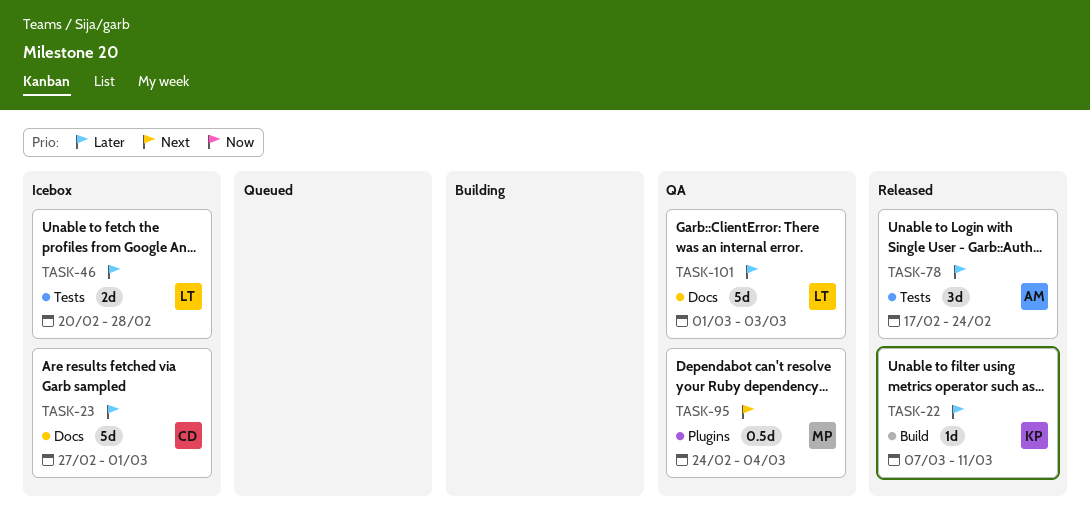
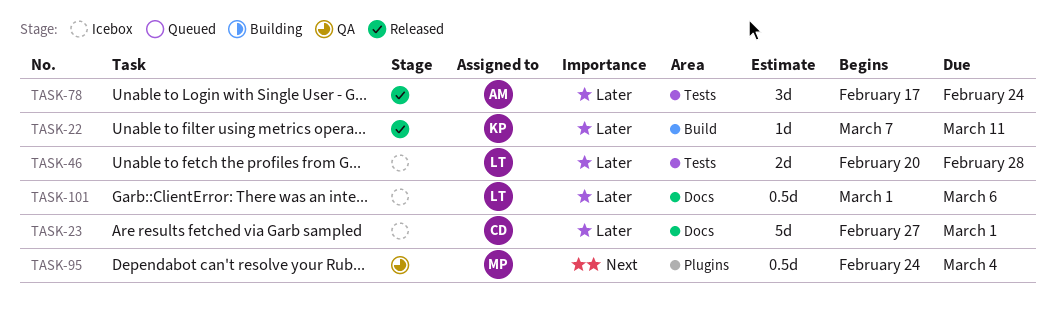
TASK-101, status: QA -> Icebox
TASK-101, estimate: 5d -> 0.5d
TASK-101, due: Mar 3 -> Mar 6

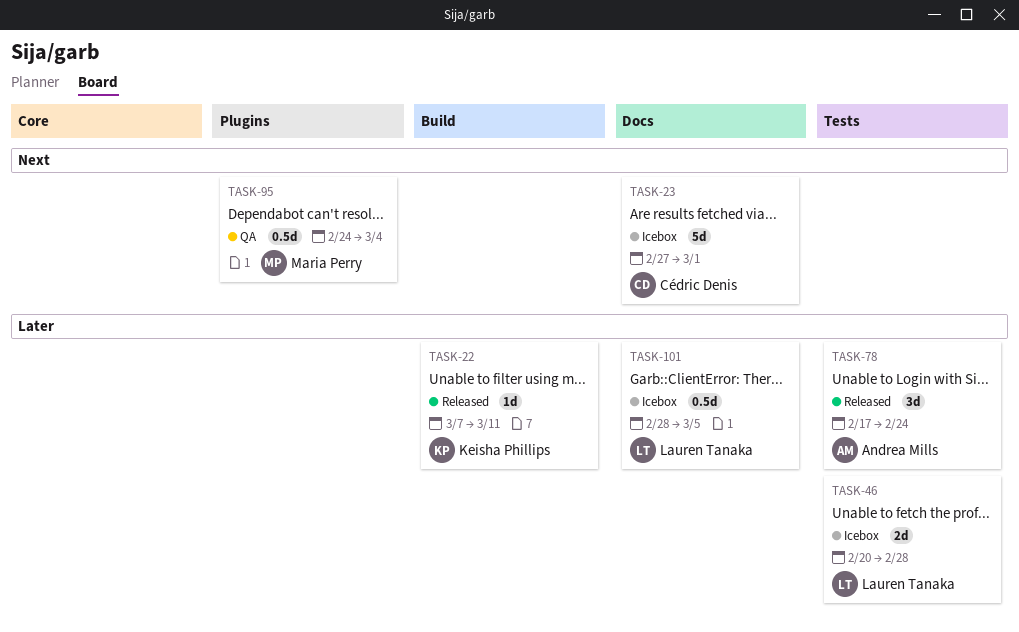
TASK-23, priority: Later -> Next
TASK-101, start: Mar 1 -> Feb 28
TASK-101, due: Mar 6 -> Mar 5

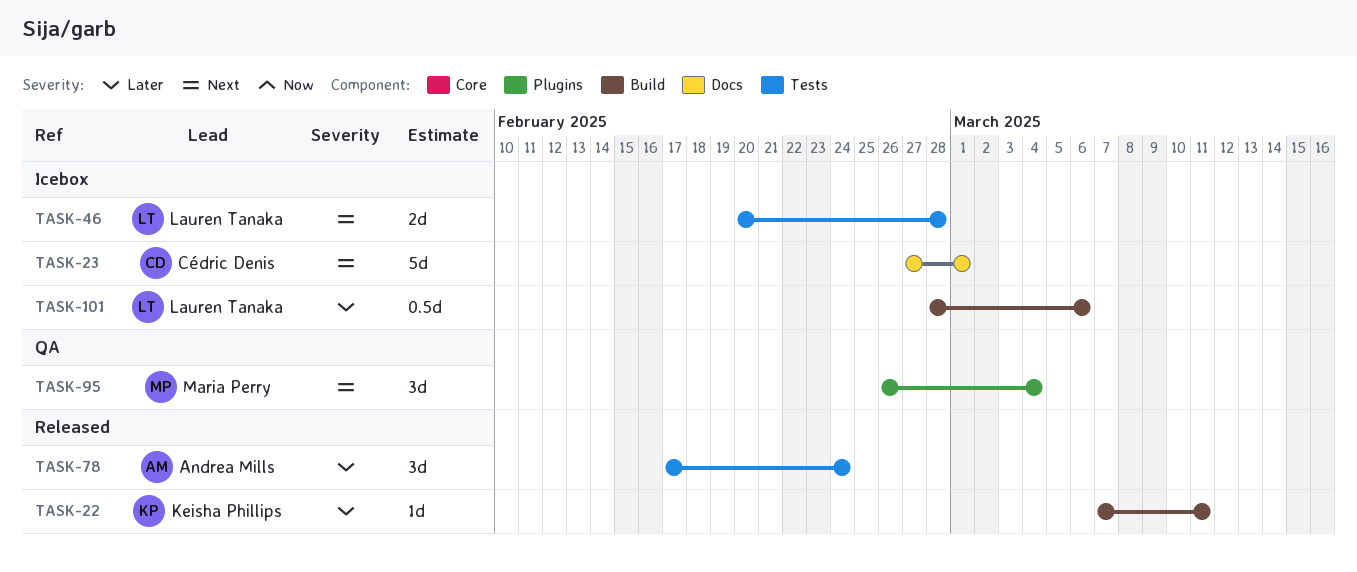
TASK-46, priority: Later -> Next
TASK-95, estimate: 0.5d -> 3d
TASK-95, start: Feb 24 -> Feb 26
TASK-101, label: Docs -> Build
TASK-101, due: Mar 5 -> Mar 6

